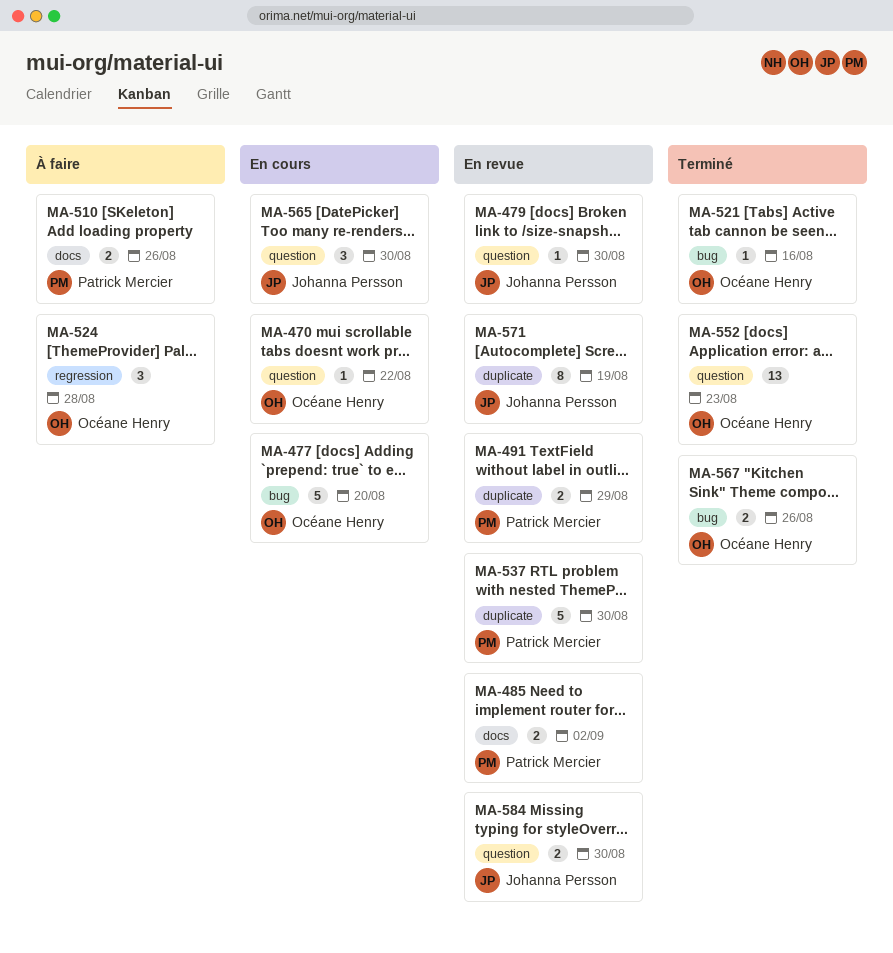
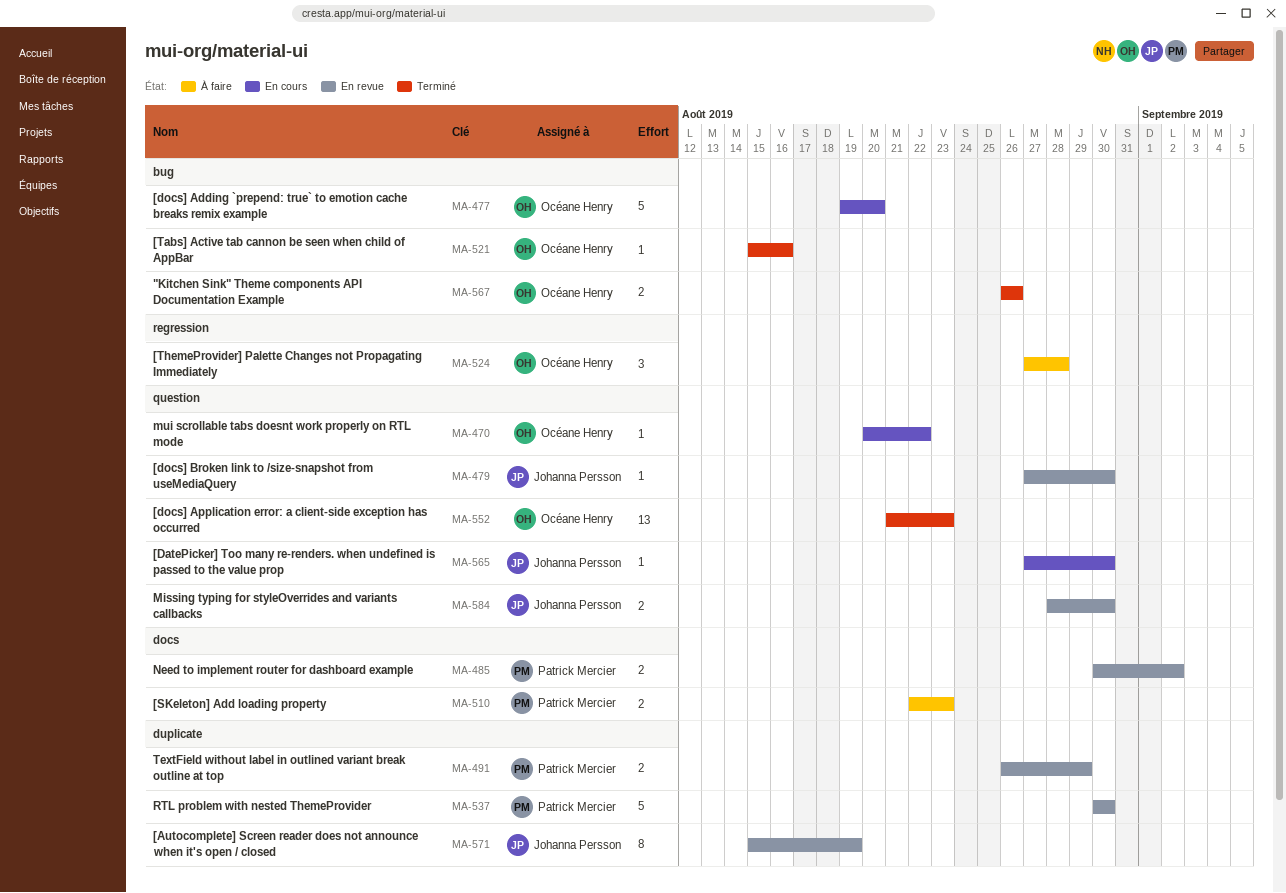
MA-510, due: Aug 26 -> Aug 23
MA-565, estimate: 3 -> 1

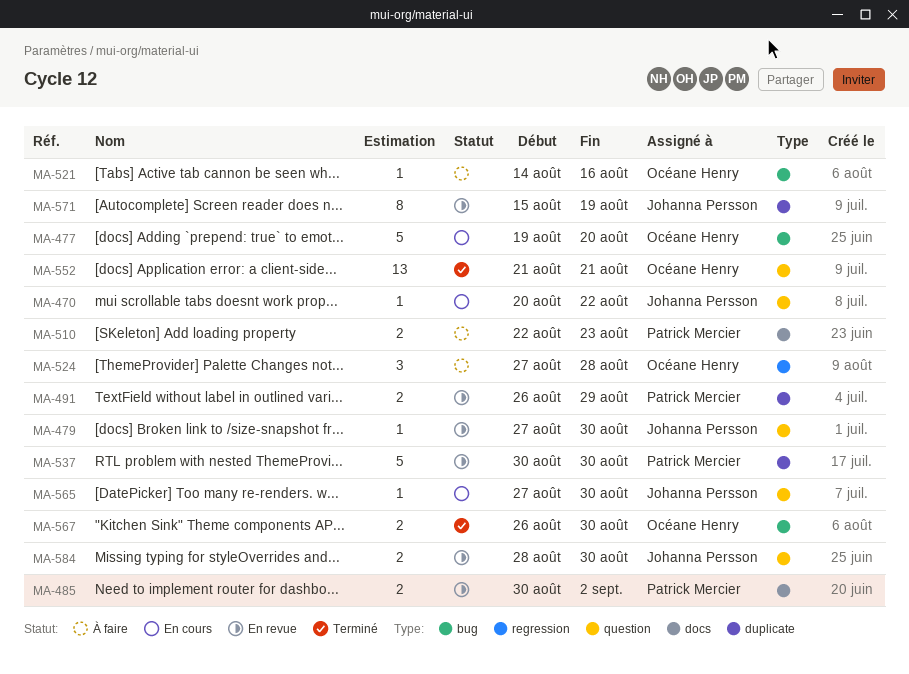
MA-470, owner: Océane Henry -> Johanna Persson
MA-521, status: Terminé -> À faire
MA-521, start: Aug 15 -> Aug 14
MA-552, due: Aug 23 -> Aug 21
MA-567, due: Aug 26 -> Aug 30

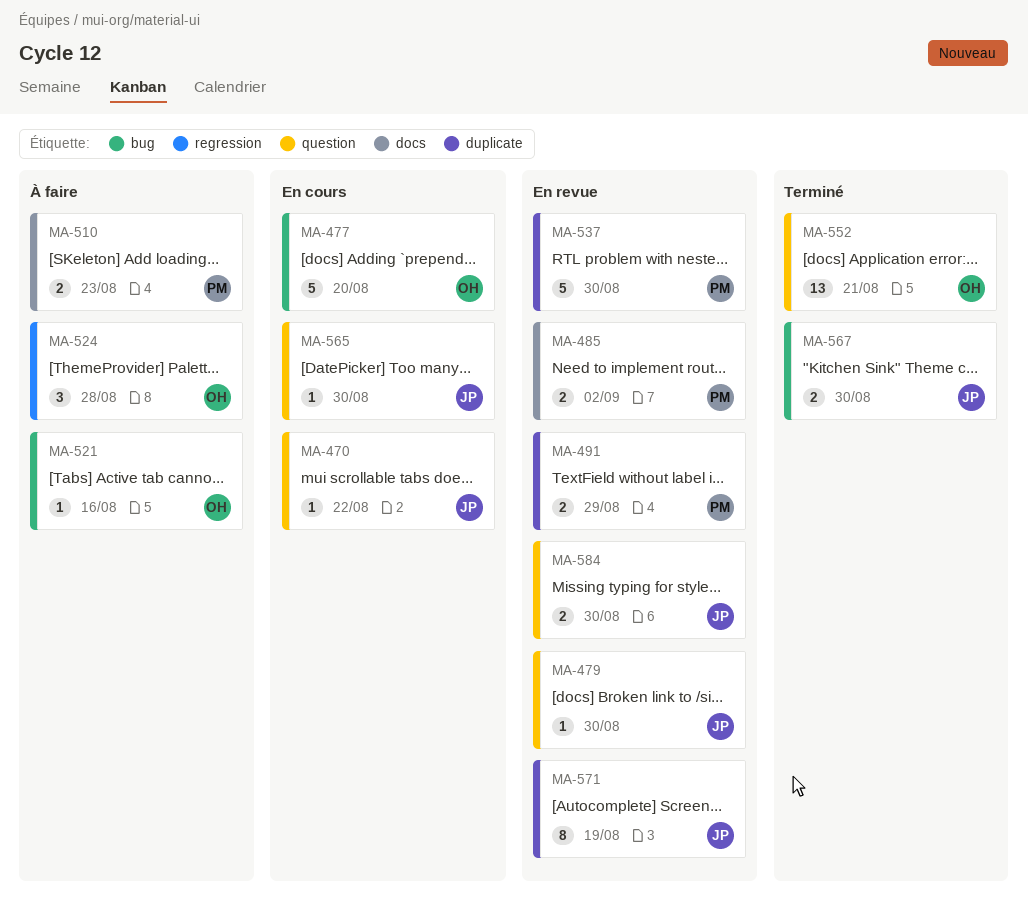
MA-567, owner: Océane Henry -> Johanna Persson

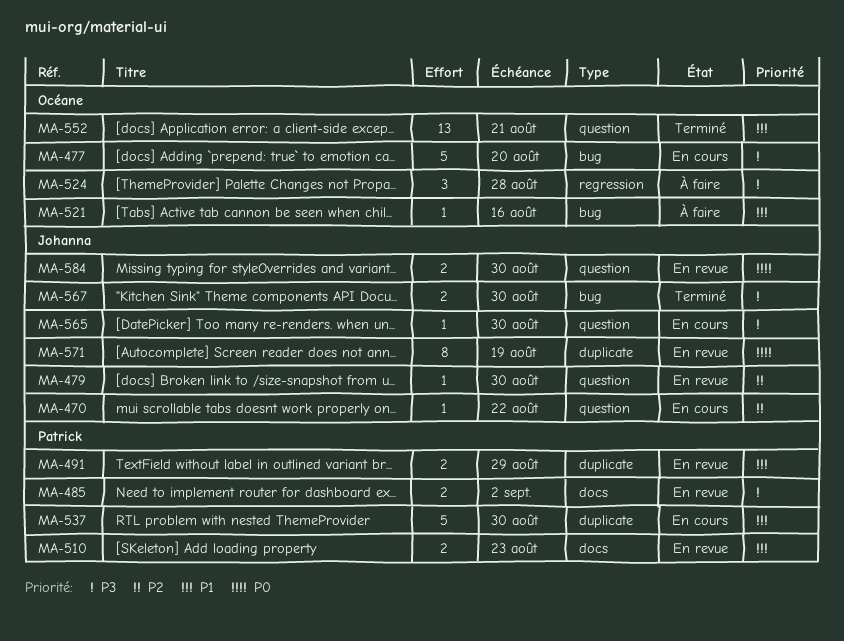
MA-510, status: À faire -> En revue
MA-537, status: En revue -> En cours

